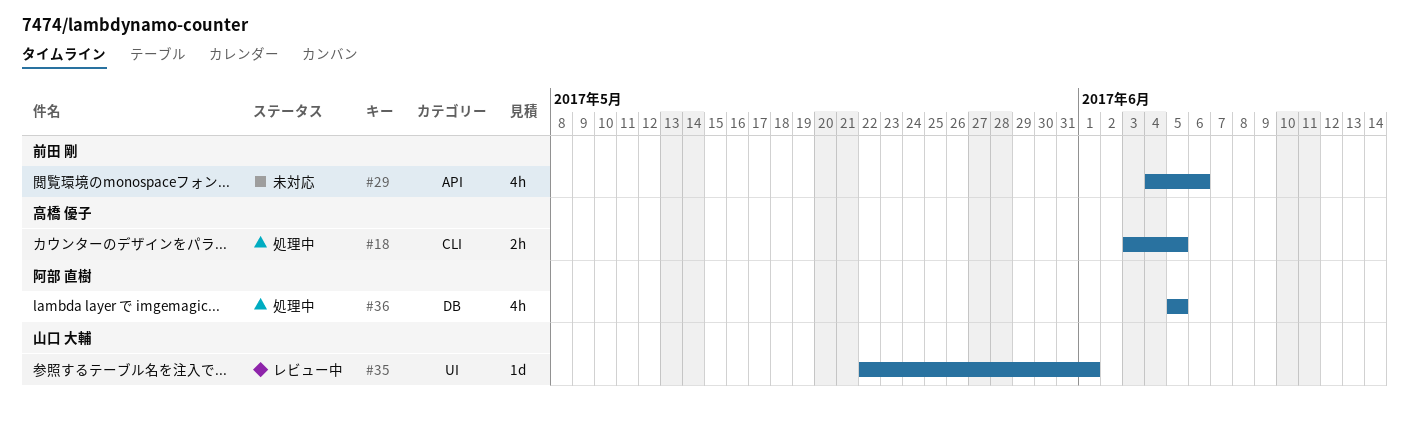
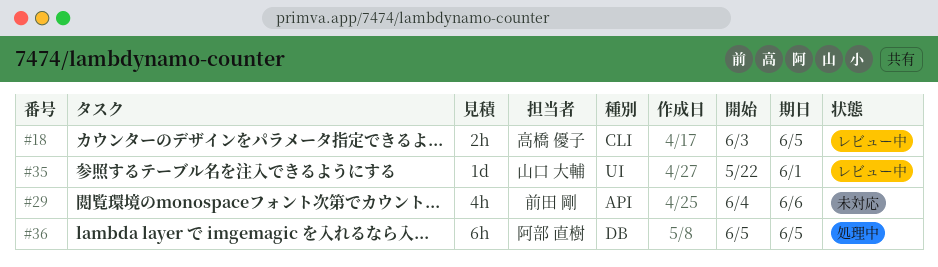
#18, status: 処理中 -> レビュー中
#36, estimate: 4h -> 6h

